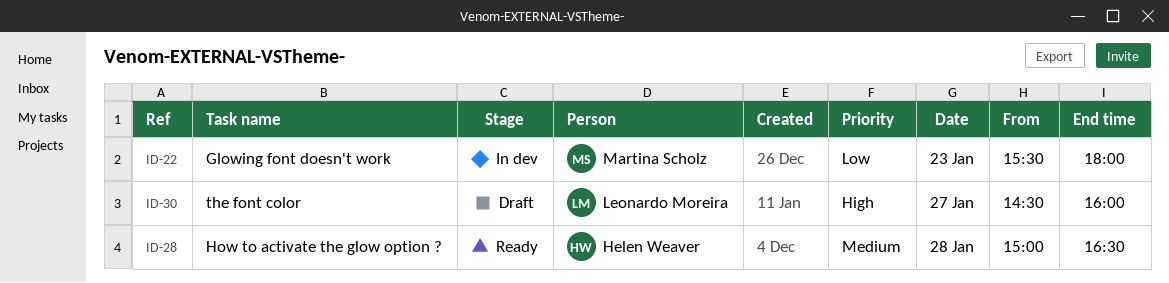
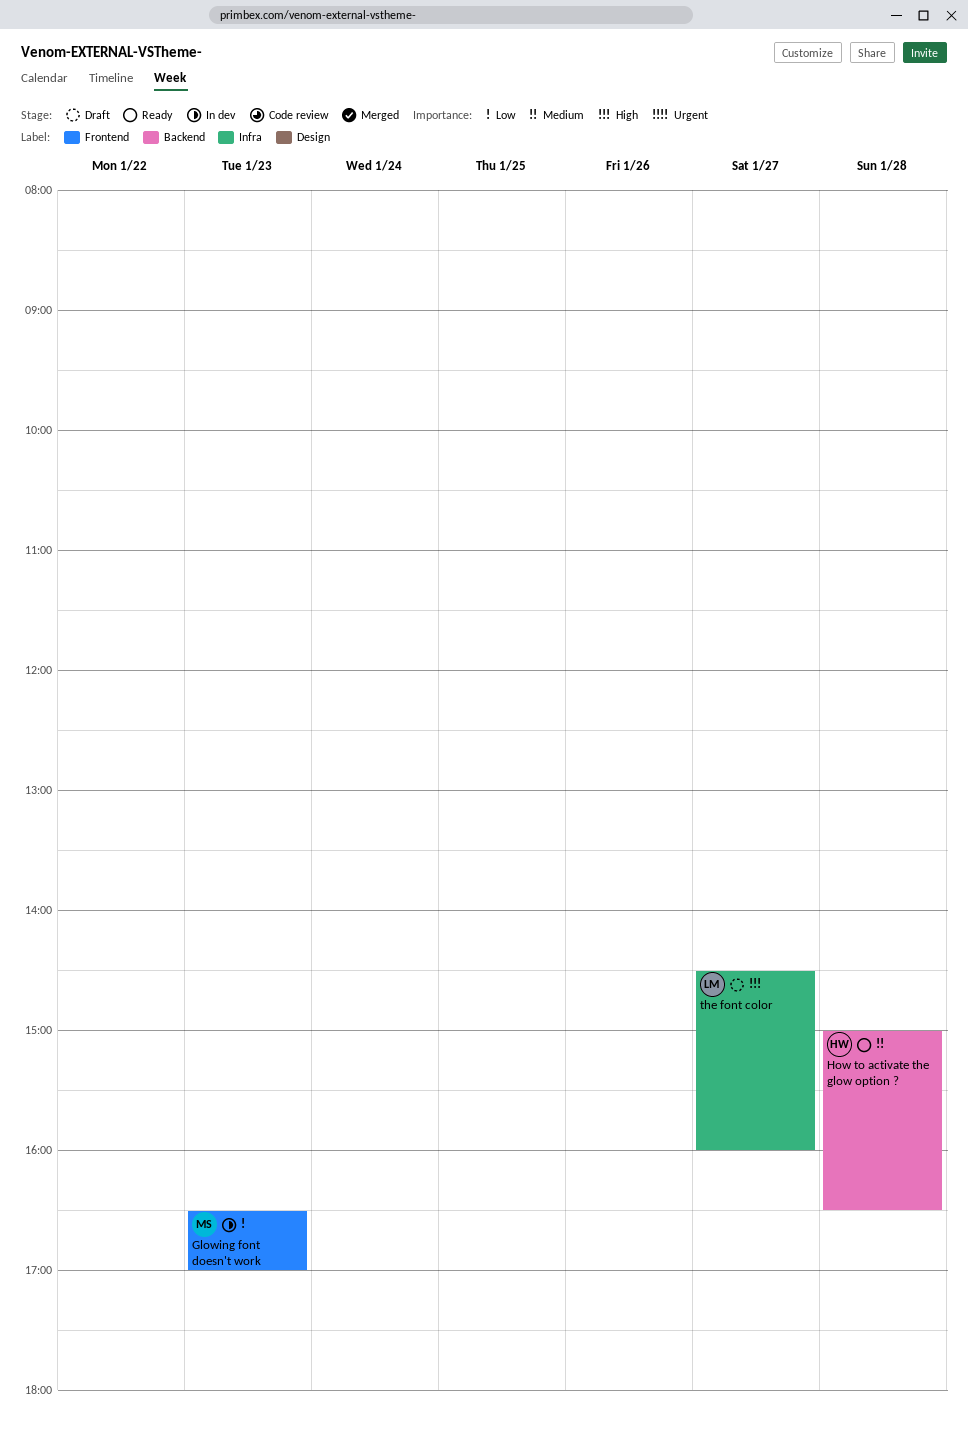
Glowing font doesn't work, begins: 15:30 -> 16:30
Glowing font doesn't work, ends: 18:00 -> 17:00

